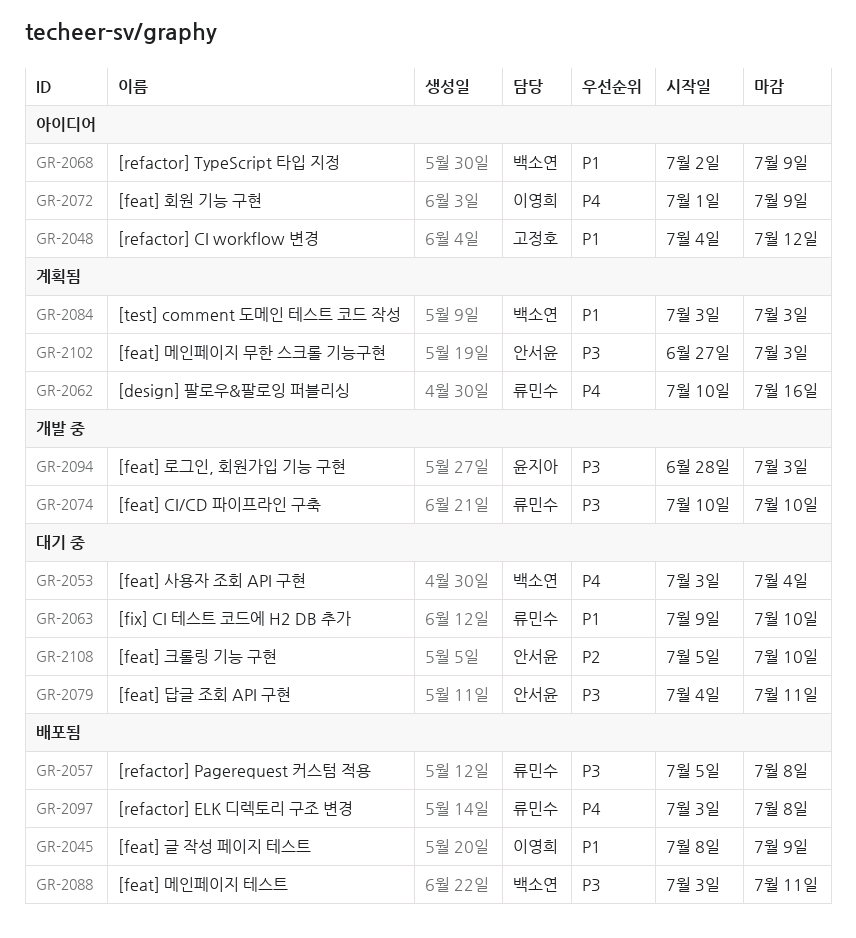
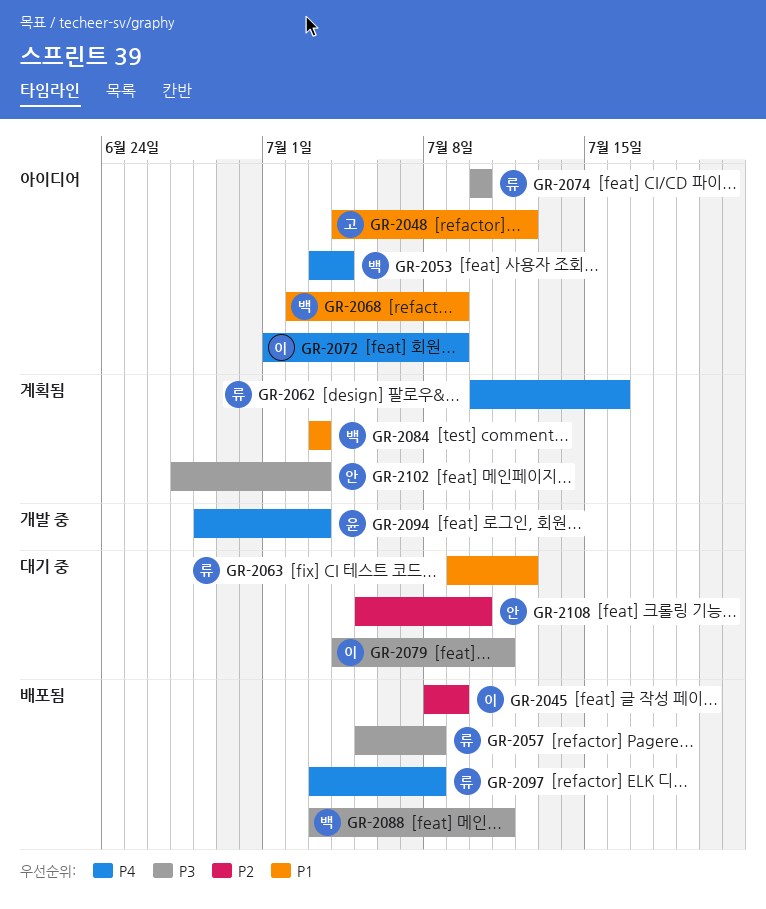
GR-2045, priority: P1 -> P2
GR-2053, status: 대기 중 -> 아이디어
GR-2063, due: Jul 10 -> Jul 12
GR-2074, status: 개발 중 -> 아이디어
GR-2079, owner: 안서윤 -> 이영희
GR-2094, priority: P3 -> P4

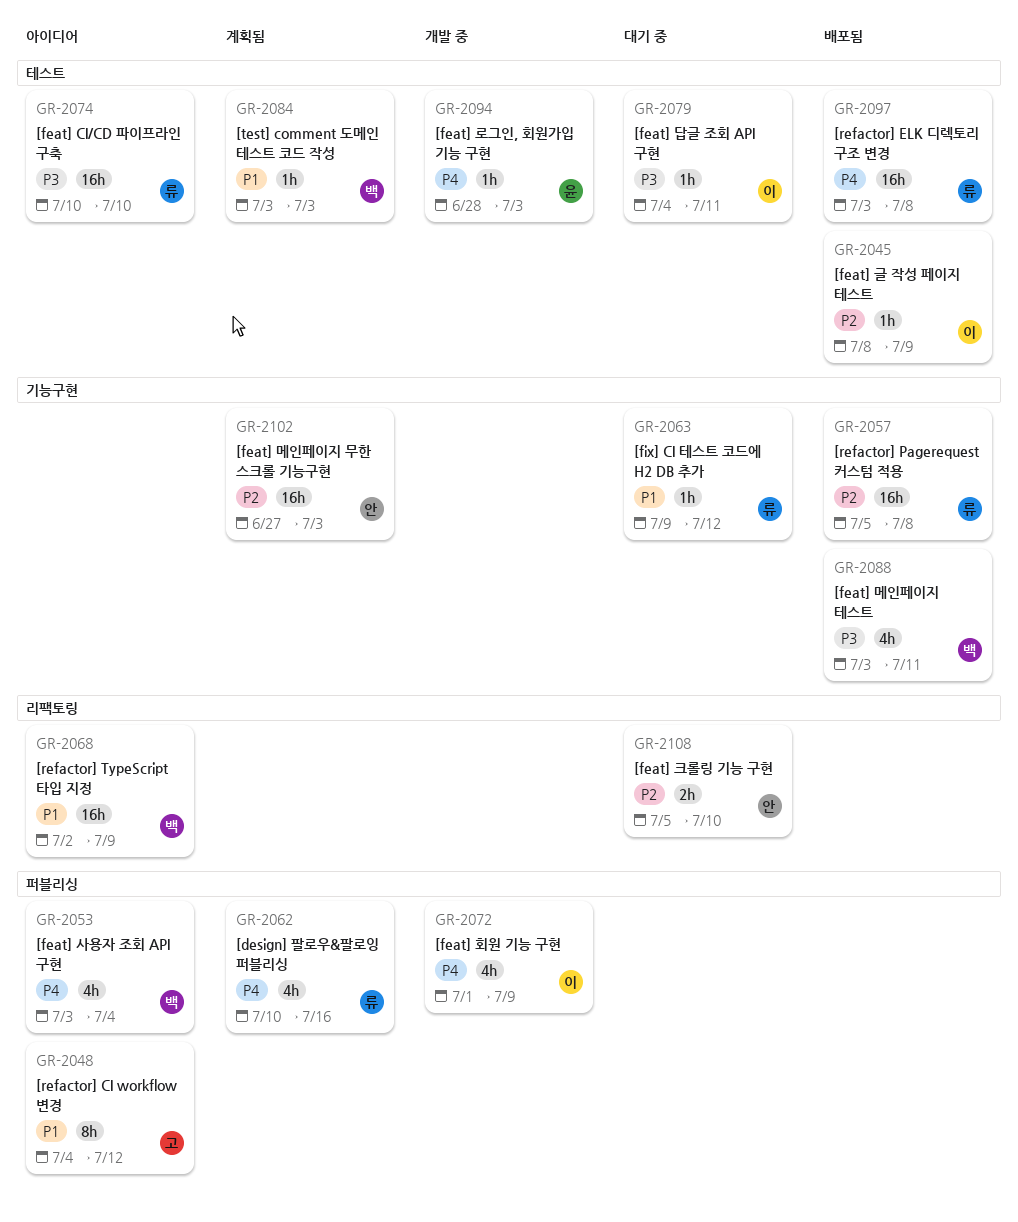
GR-2057, priority: P3 -> P2
GR-2072, status: 아이디어 -> 개발 중
GR-2102, priority: P3 -> P2

